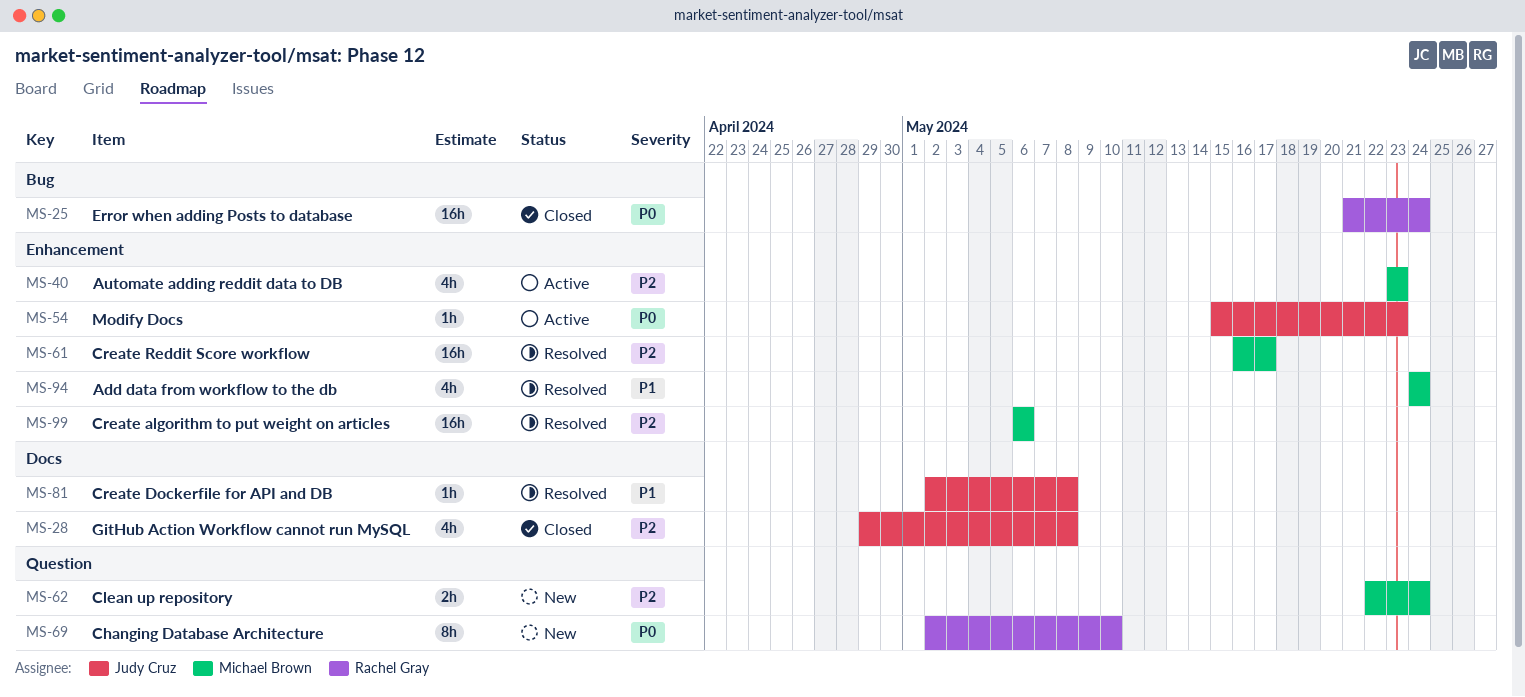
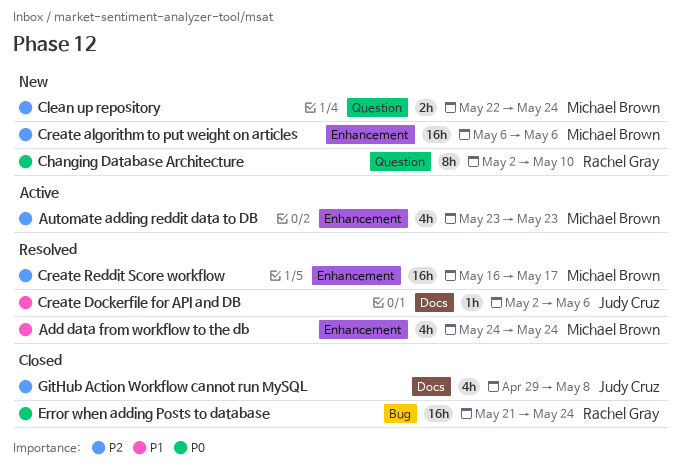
Create algorithm to put weight on articles, status: Resolved -> New
Create Dockerfile for API and DB, due: May 8 -> May 6
Modify Docs: present -> none

